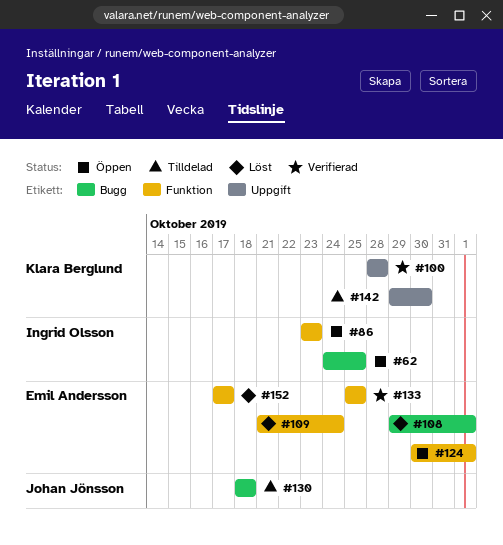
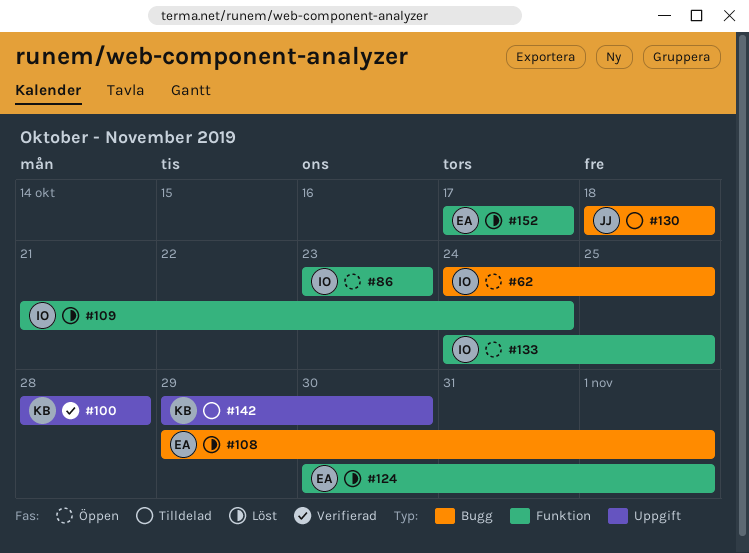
#109, owner: Emil Andersson -> Ingrid Olsson
#124, status: Öppen -> Löst
#133, status: Verifierad -> Öppen
#133, owner: Emil Andersson -> Ingrid Olsson
#133, start: Oct 25 -> Oct 24

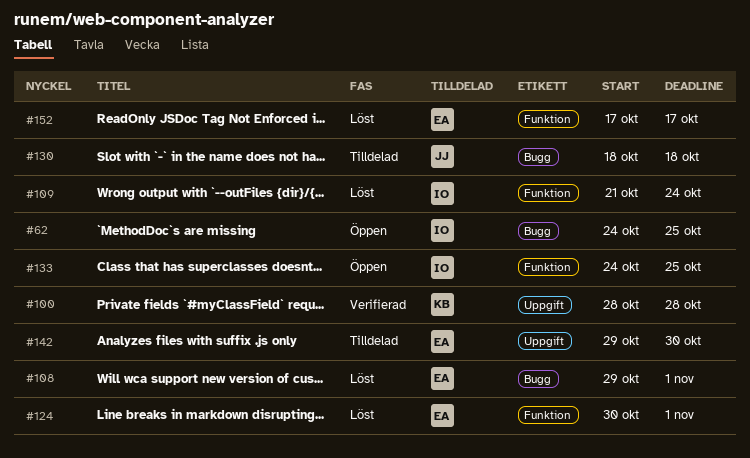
#86: present -> none
#142, owner: KB -> EA

